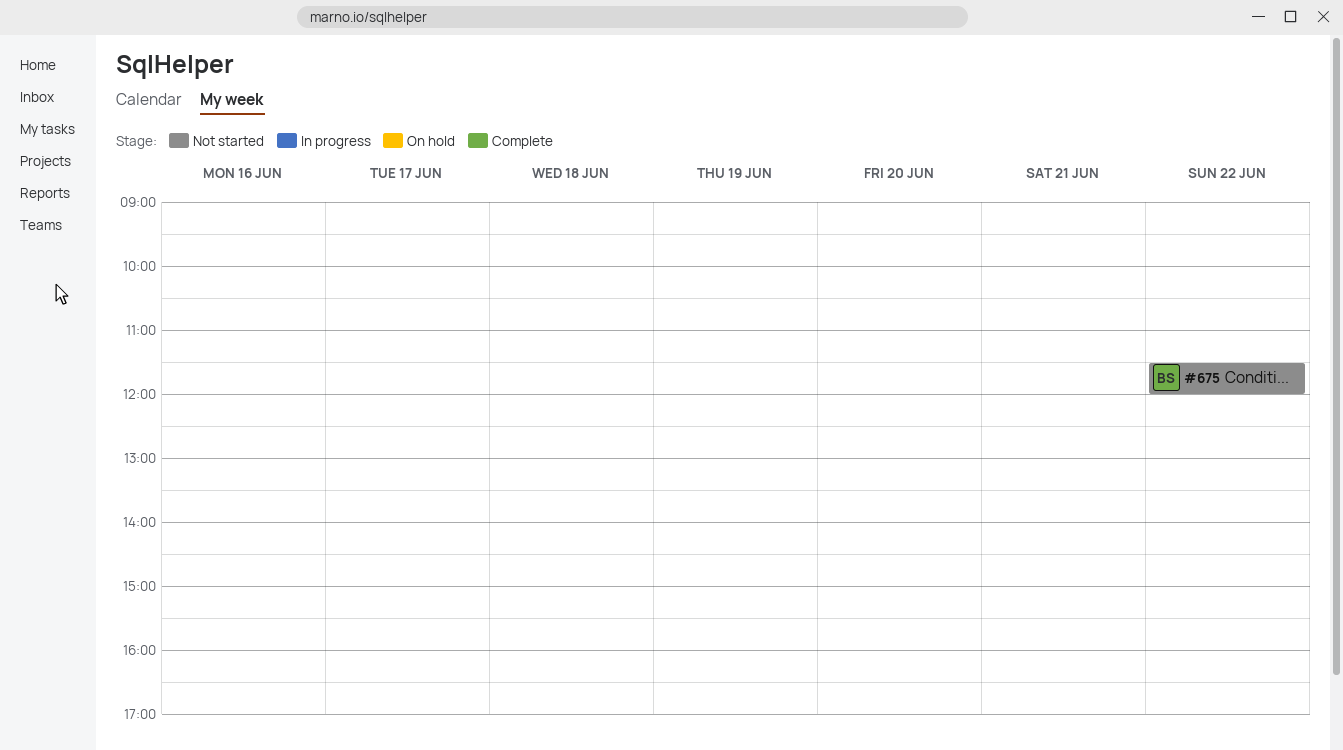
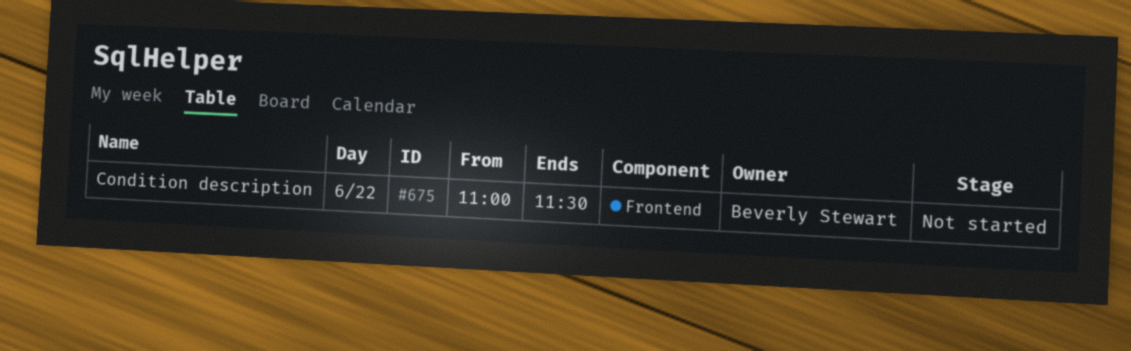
#675, begins: 11:30 -> 11:00
#675, ends: 12:00 -> 11:30

